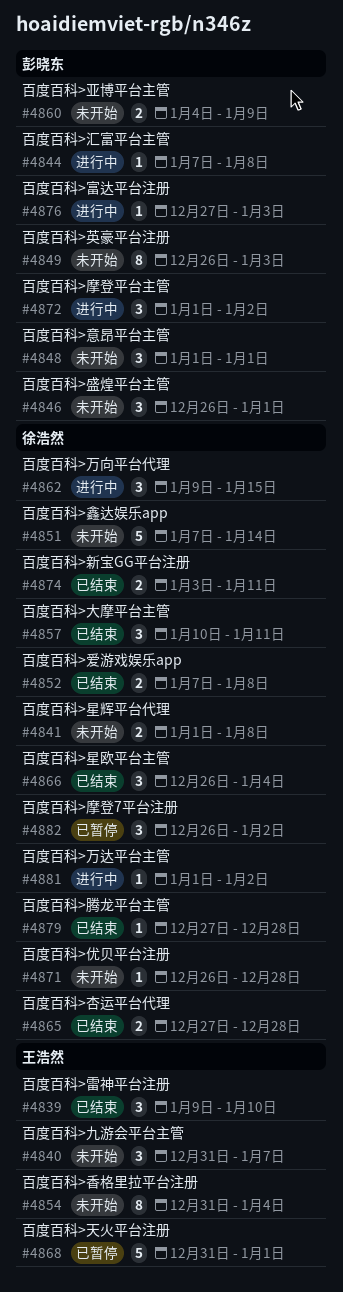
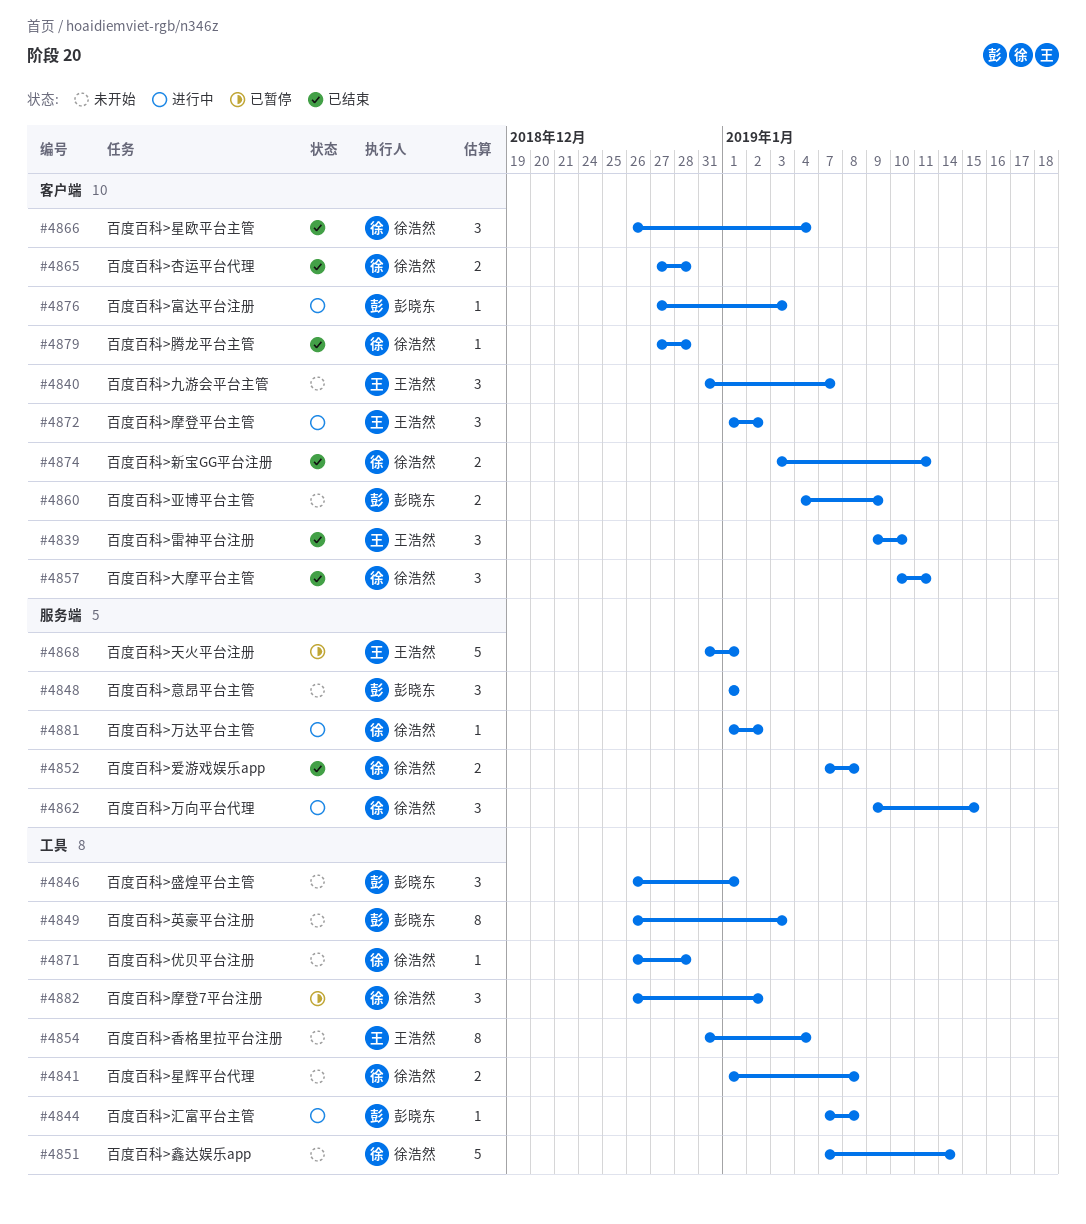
#4872, owner: 彭晓东 -> 王浩然

